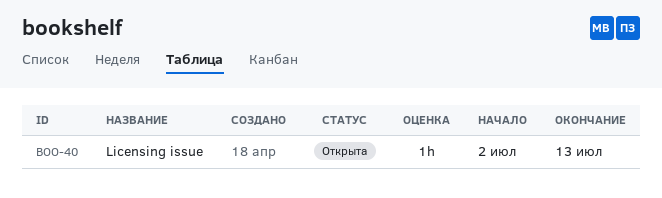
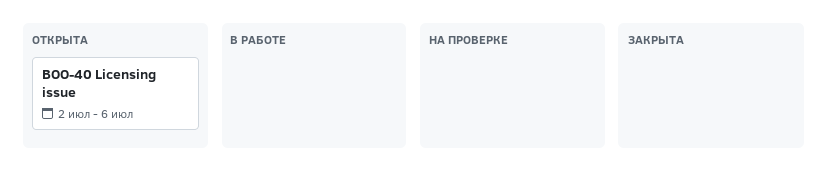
BOO-40, due: Jul 13 -> Jul 6

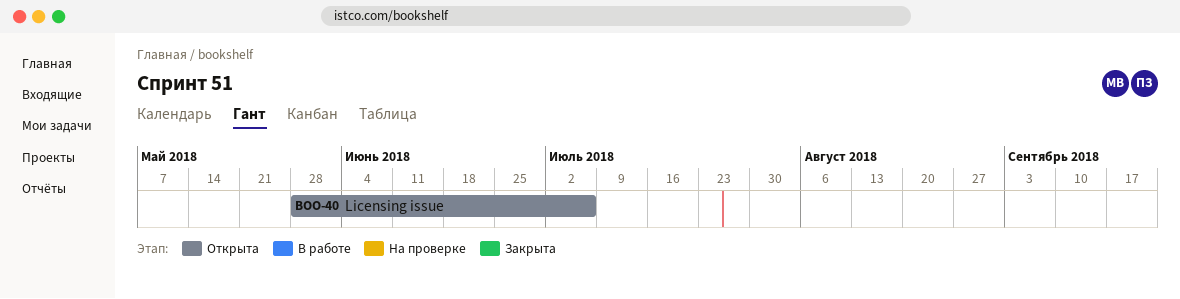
BOO-40, start: Jul 2 -> May 28

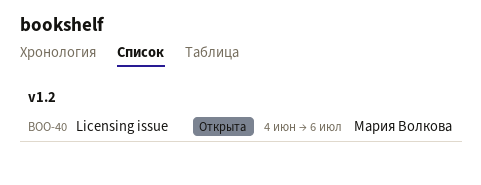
BOO-40, start: May 28 -> Jun 4

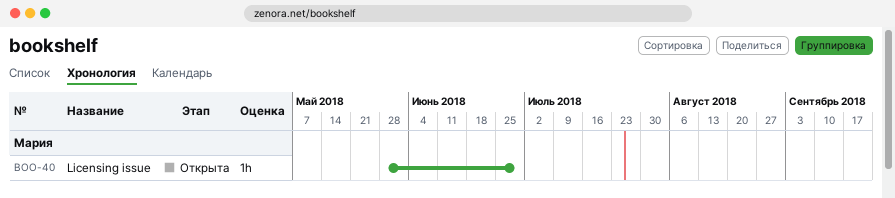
BOO-40, start: Jun 4 -> May 28
BOO-40, due: Jul 6 -> Jun 29

